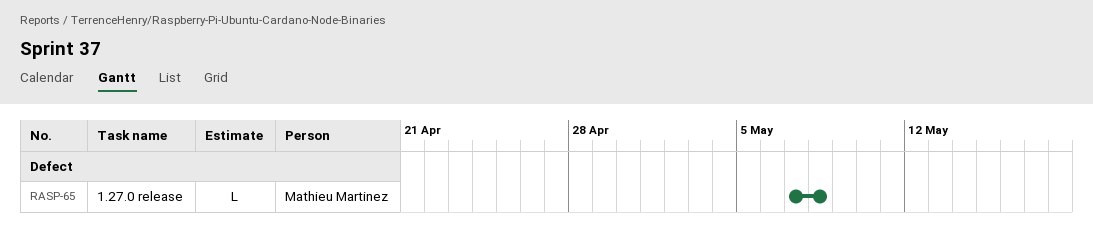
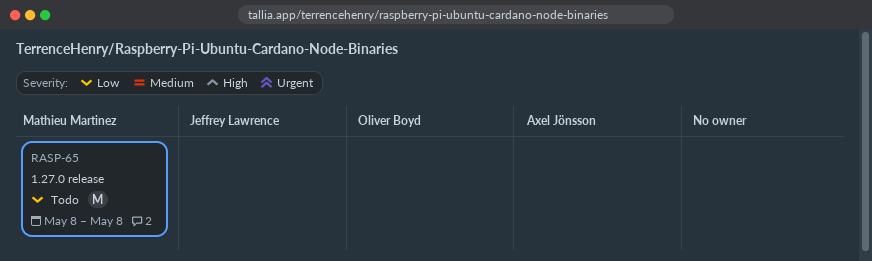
RASP-65, estimate: L -> M
RASP-65, start: May 7 -> May 8

